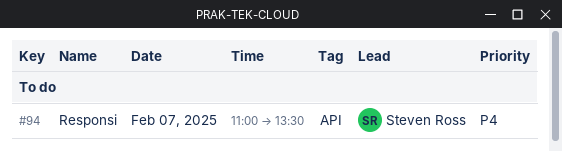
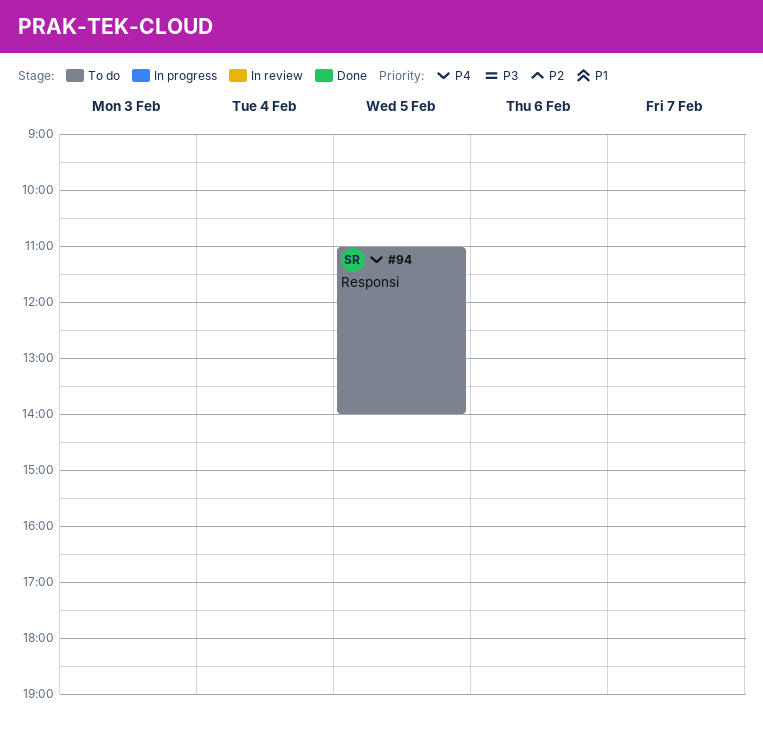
#94, day: Feb 7 -> Feb 5
#94, ends: 13:30 -> 14:00

